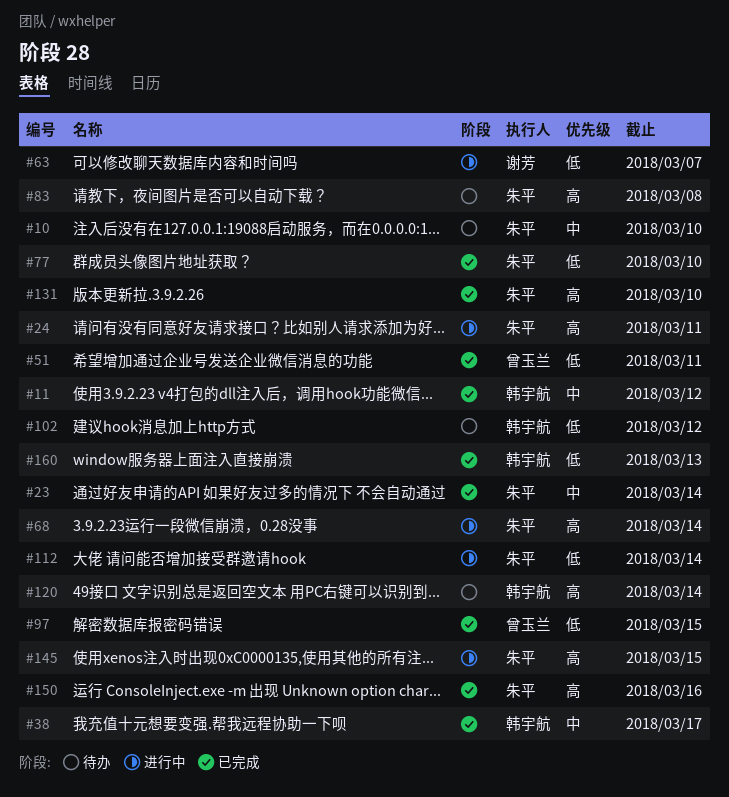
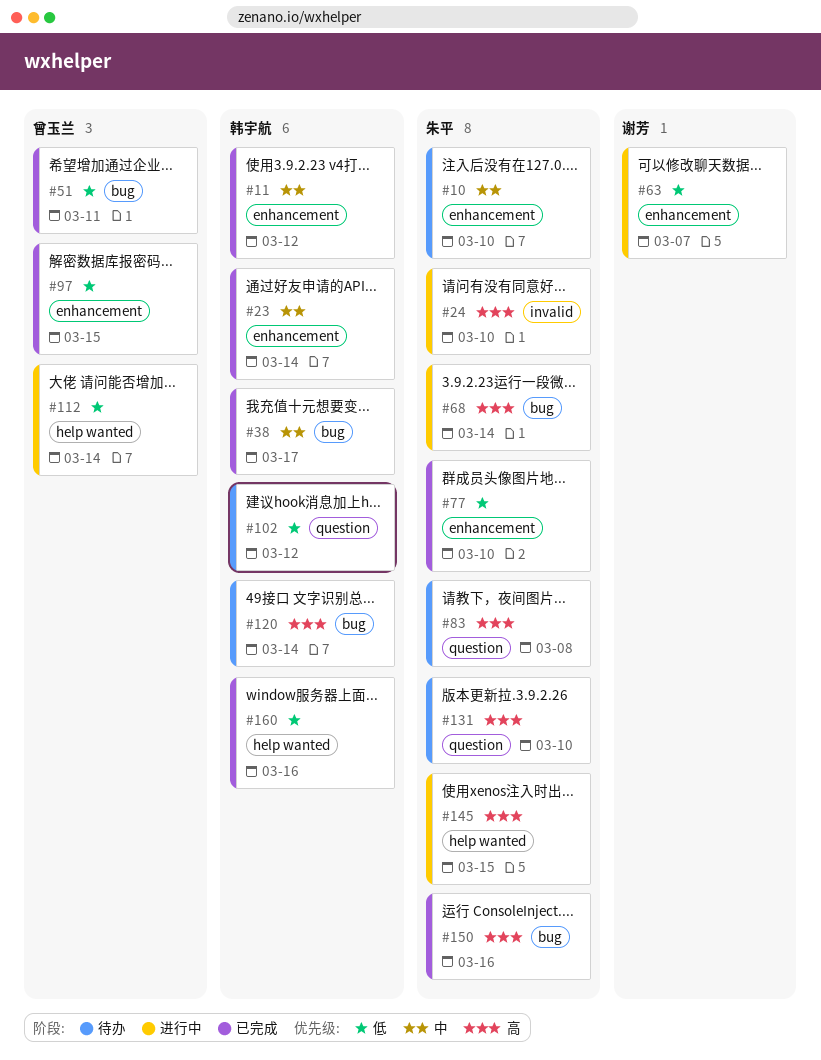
#23, owner: 朱平 -> 韩宇航
#24, due: Mar 11 -> Mar 10
#112, owner: 朱平 -> 曾玉兰
#131, status: 已完成 -> 待办
#160, due: Mar 13 -> Mar 16

